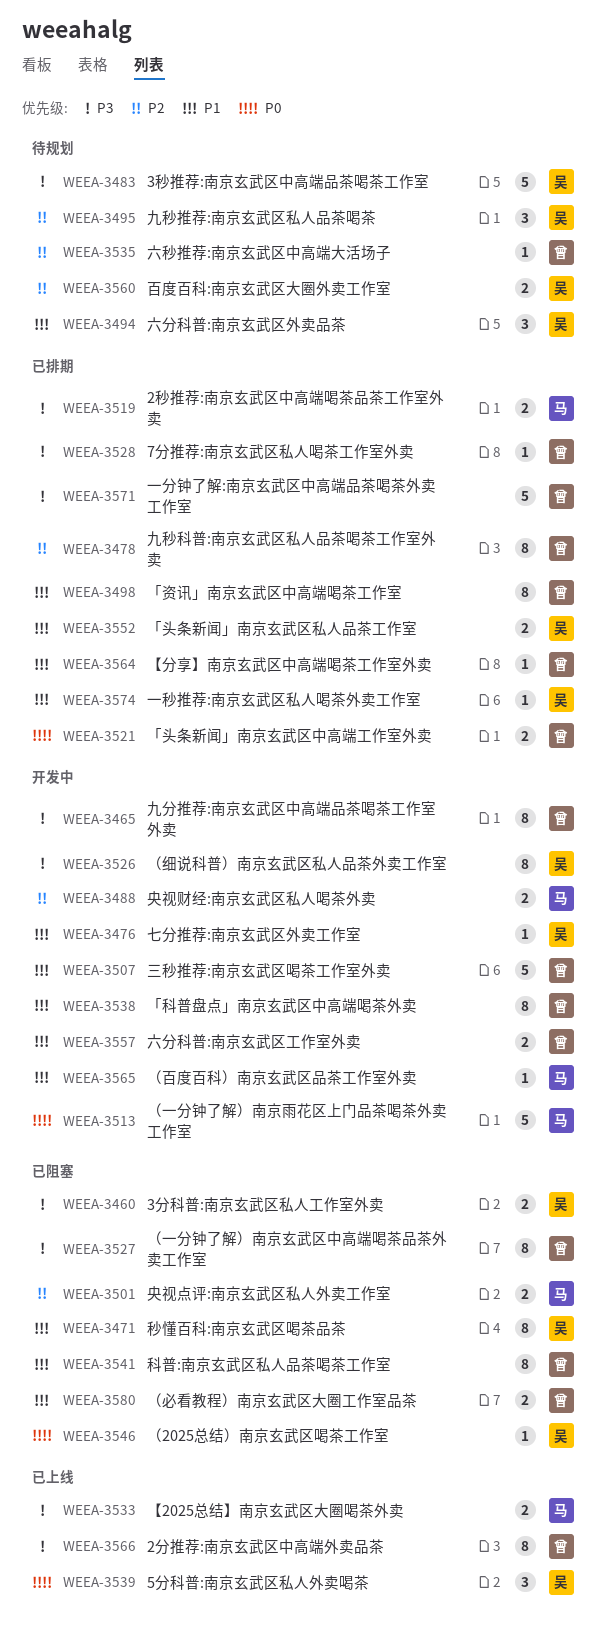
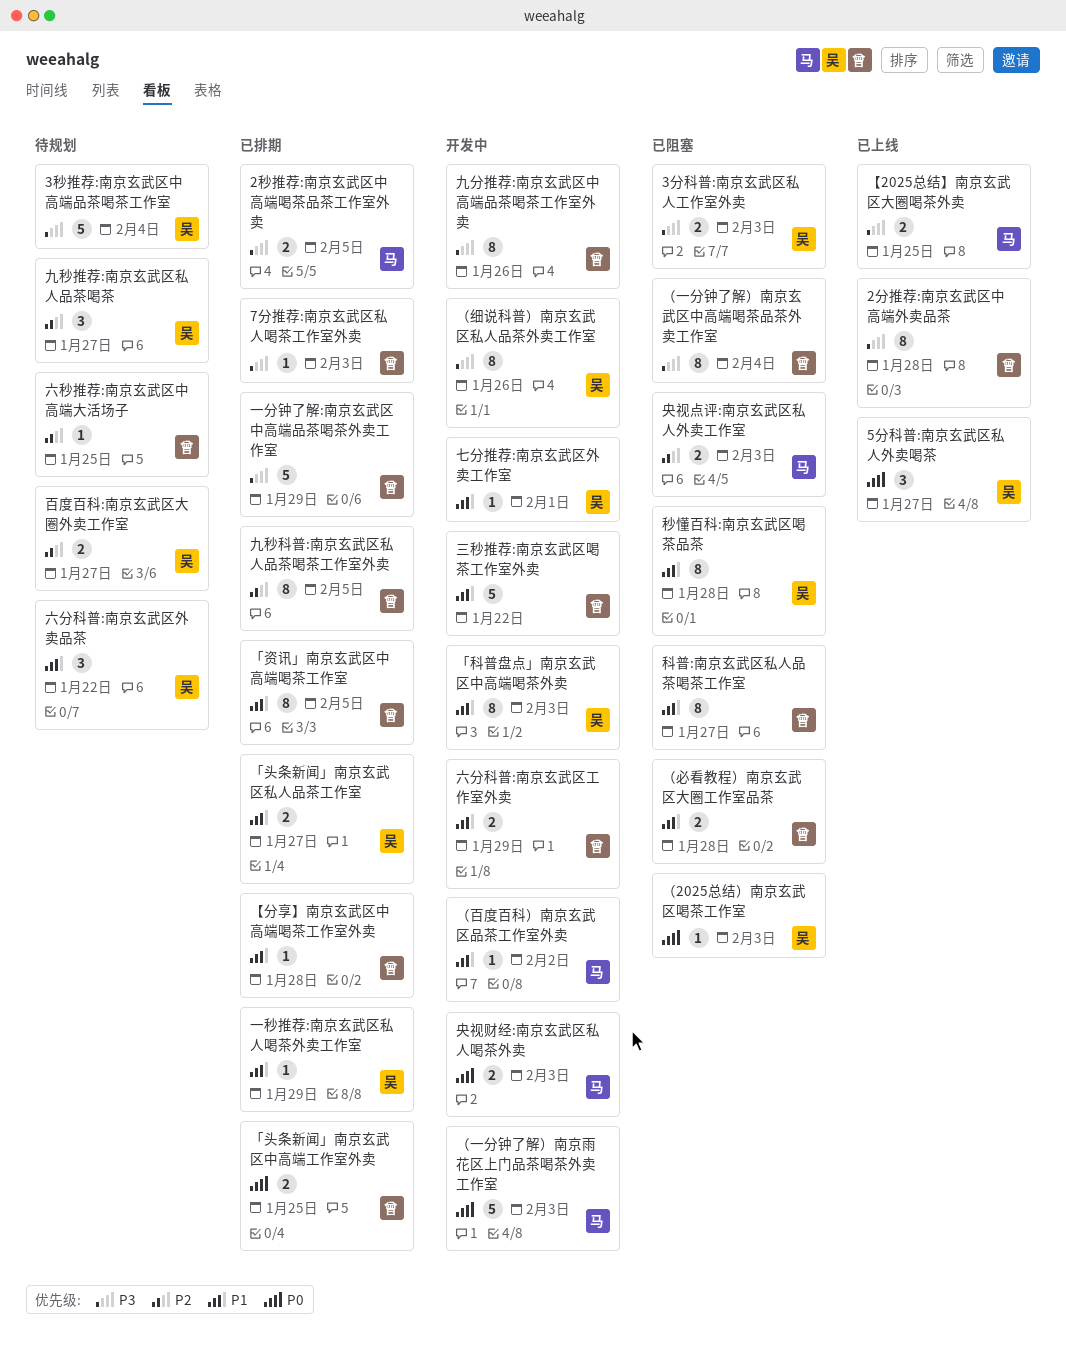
「科普盘点」南京玄武区中高端喝茶外卖, owner: 曾 -> 吴
央视财经:南京玄武区私人喝茶外卖, priority: P2 -> P0

